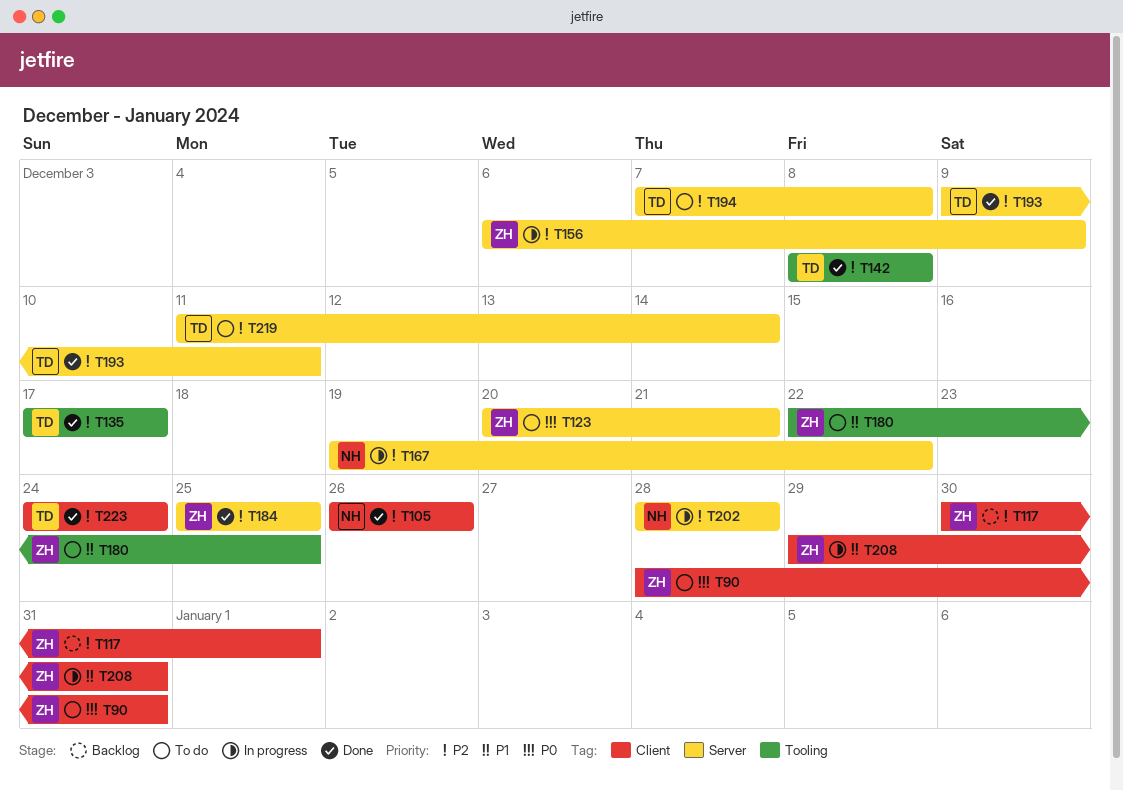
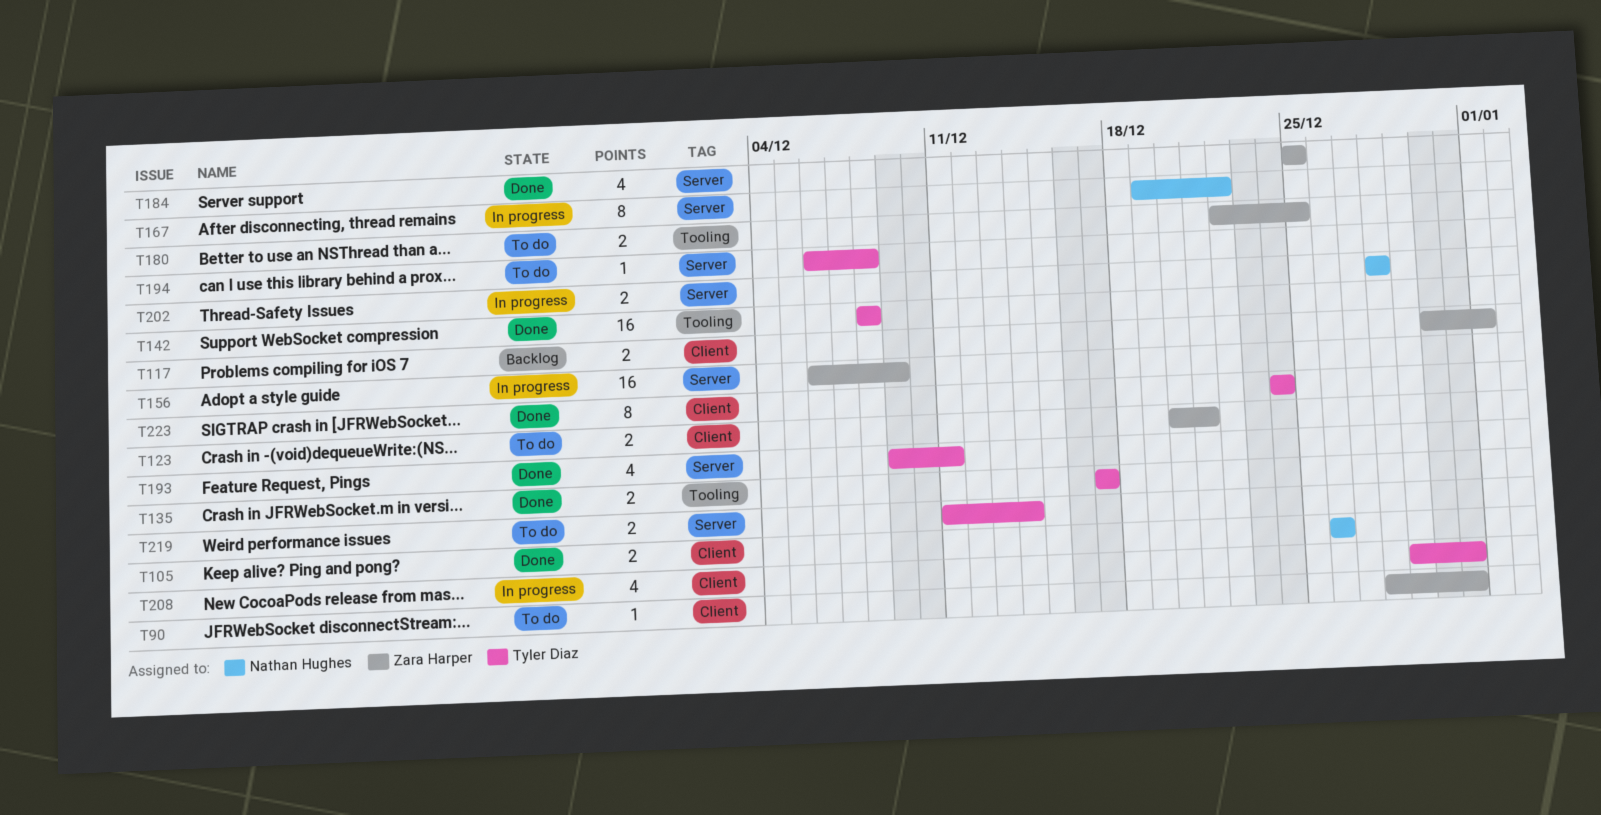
T123, label: Server -> Client
T194, start: Dec 7 -> Dec 6
T208, owner: Zara Harper -> Tyler Diaz

